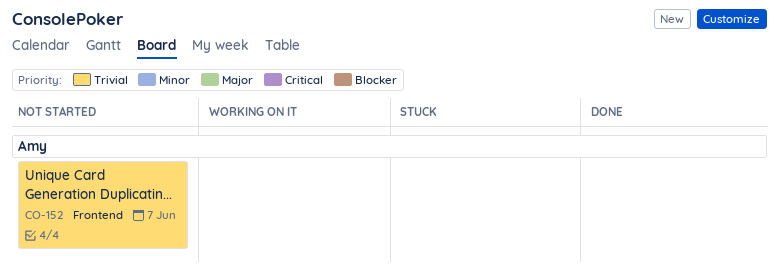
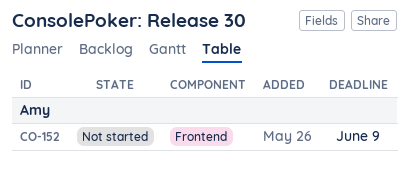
CO-152, due: Jun 7 -> Jun 9

